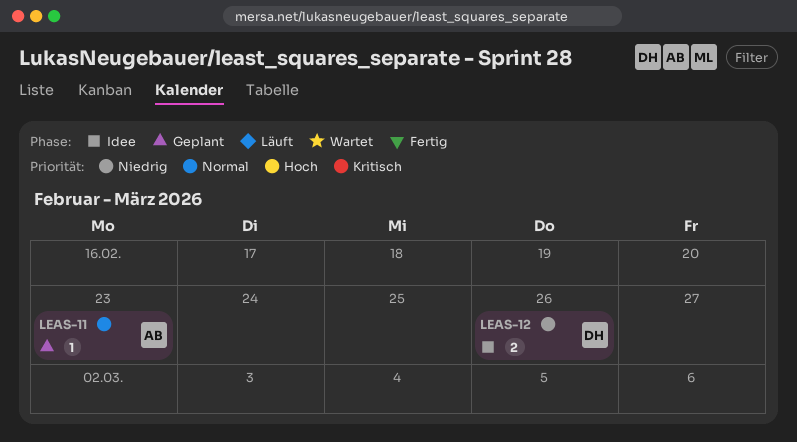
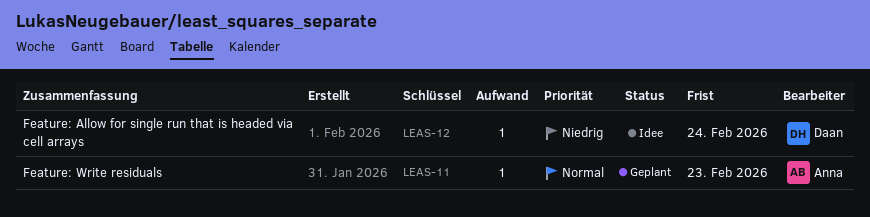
LEAS-12, estimate: 2 -> 1
LEAS-12, due: Feb 26 -> Feb 24

